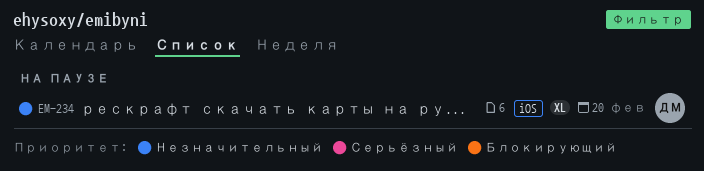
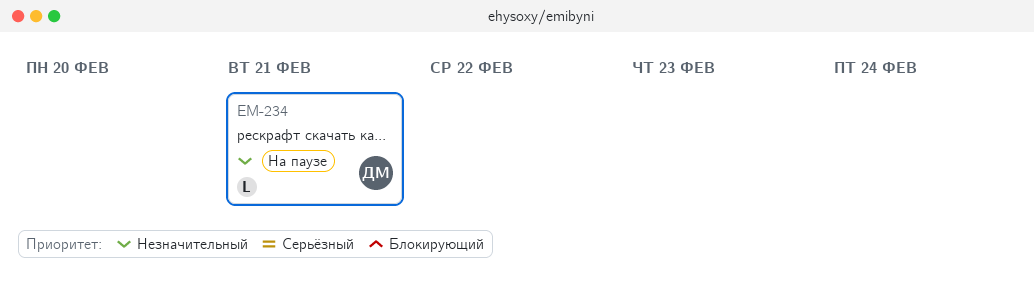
EM-234, estimate: XL -> L
EM-234, due: Feb 20 -> Feb 21

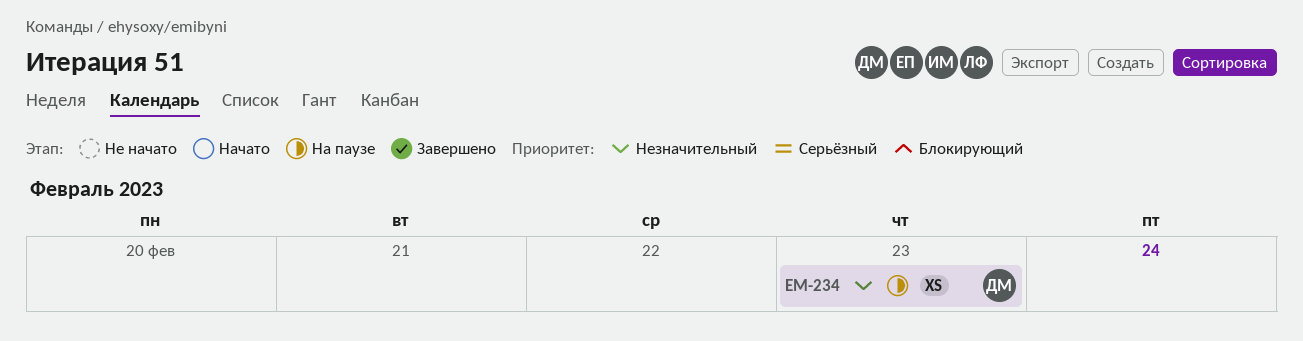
EM-234, estimate: L -> XS
EM-234, due: Feb 21 -> Feb 23

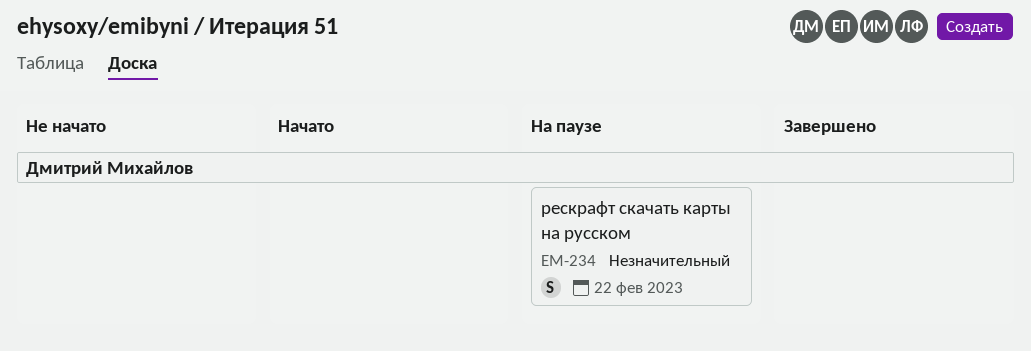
EM-234, estimate: XS -> S
EM-234, due: Feb 23 -> Feb 22

